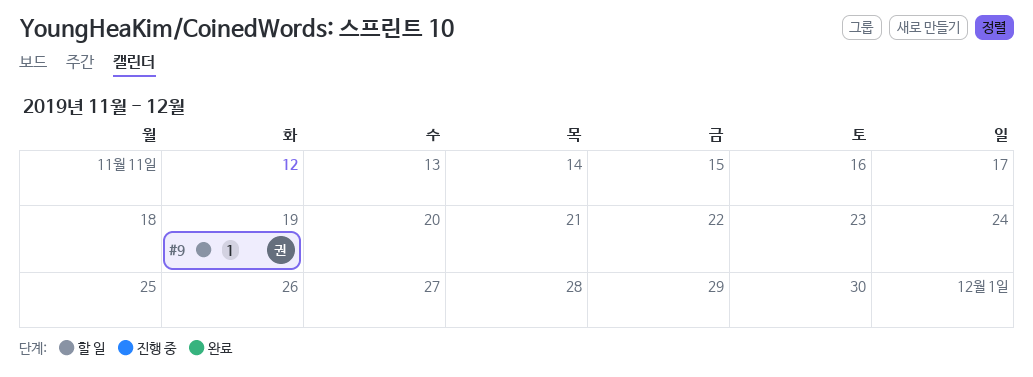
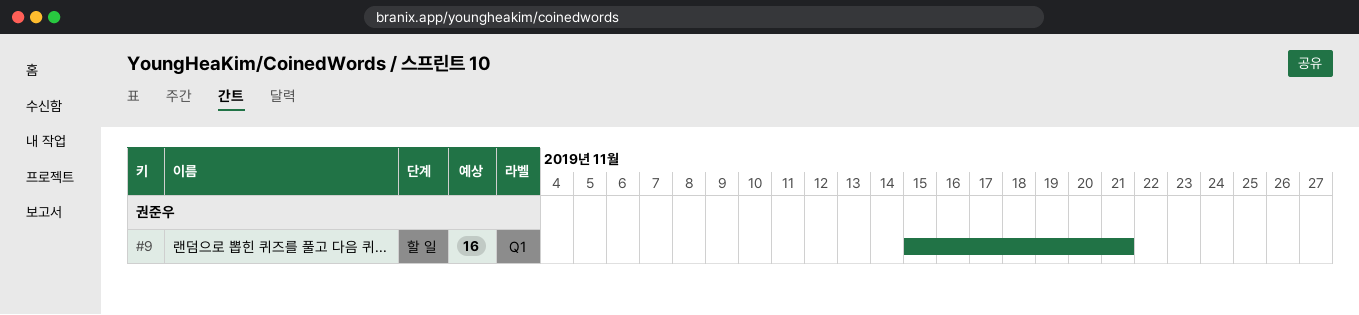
#9, estimate: 1 -> 16
#9, due: Nov 19 -> Nov 21

